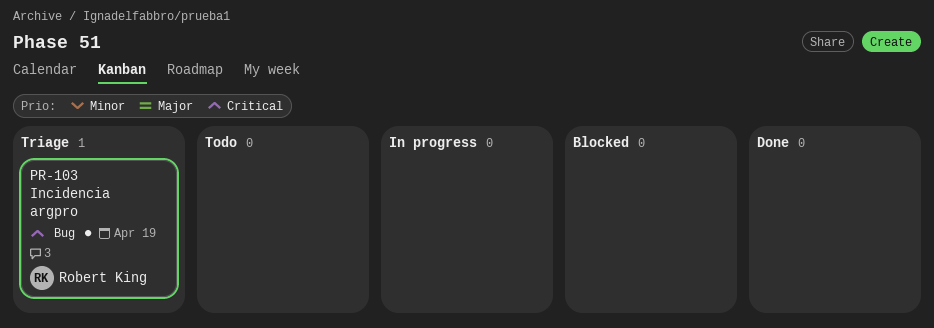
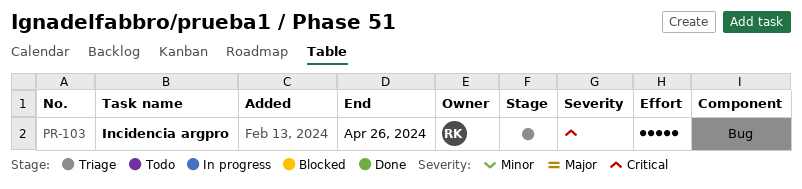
PR-103, estimate: 1 -> 5
PR-103, due: Apr 19 -> Apr 26

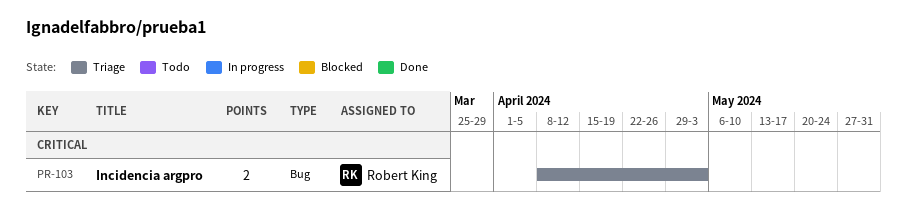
PR-103, estimate: 5 -> 2
PR-103, due: Apr 26 -> May 3

